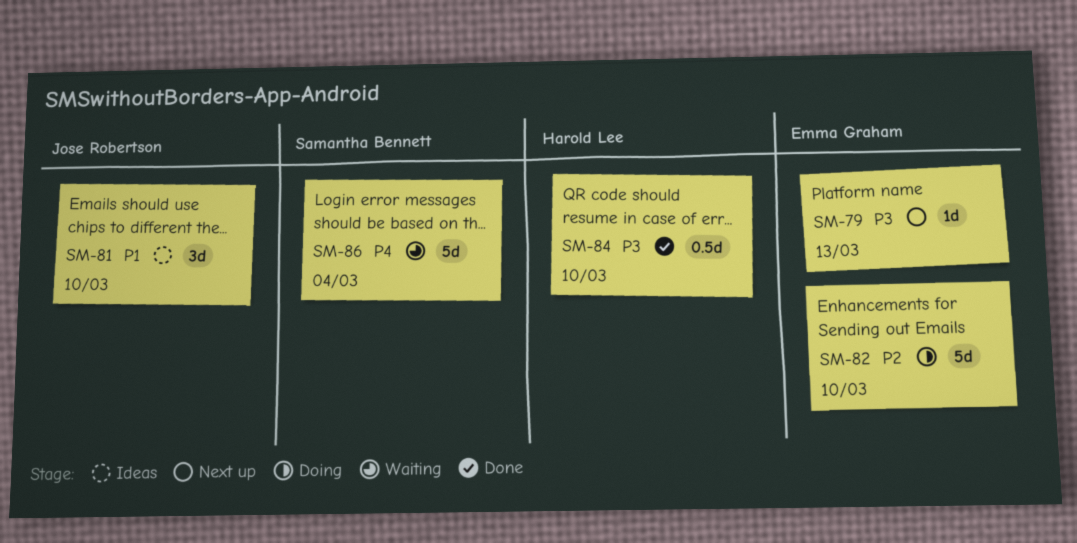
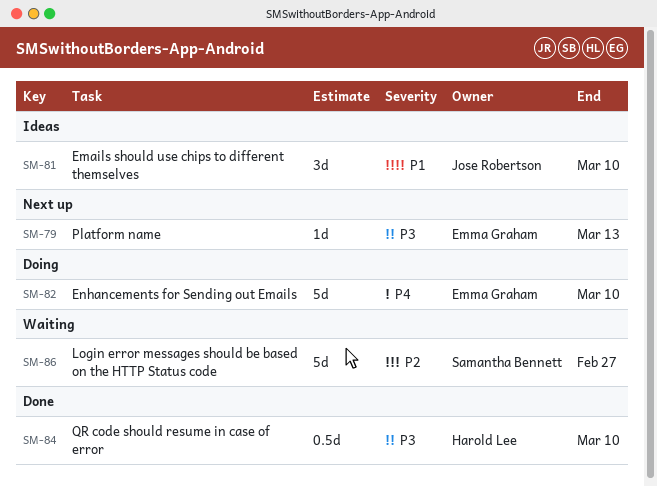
SM-82, priority: P2 -> P4
SM-86, priority: P4 -> P2
SM-86, due: Mar 4 -> Feb 27

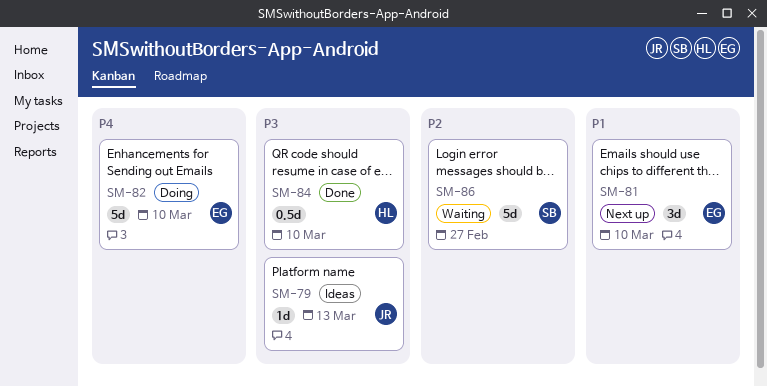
SM-79, status: Next up -> Ideas
SM-79, owner: Emma Graham -> Jose Robertson
SM-81, status: Ideas -> Next up
SM-81, owner: Jose Robertson -> Emma Graham

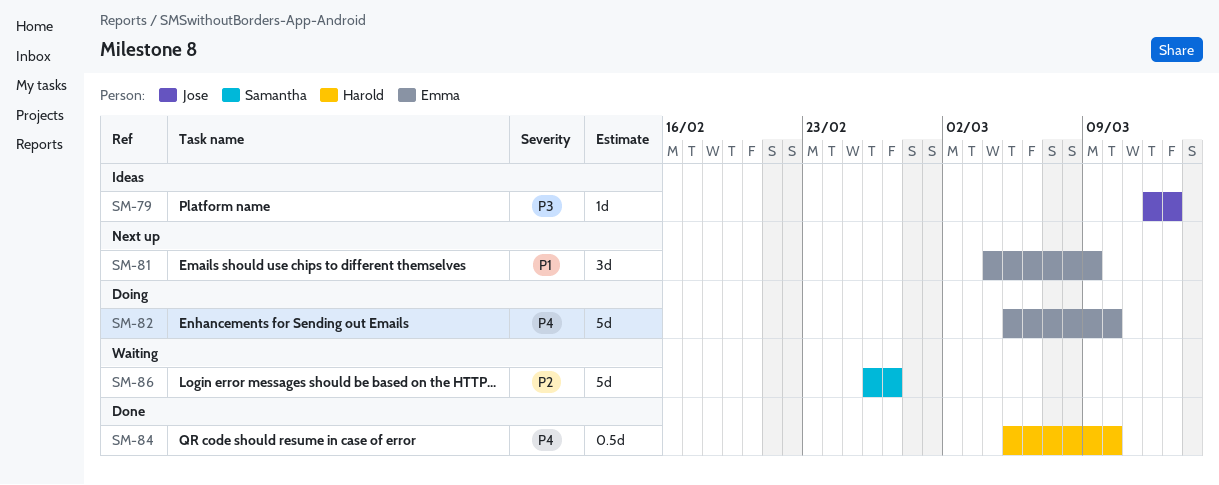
SM-81, due: Mar 10 -> Mar 9
SM-84, priority: P3 -> P4

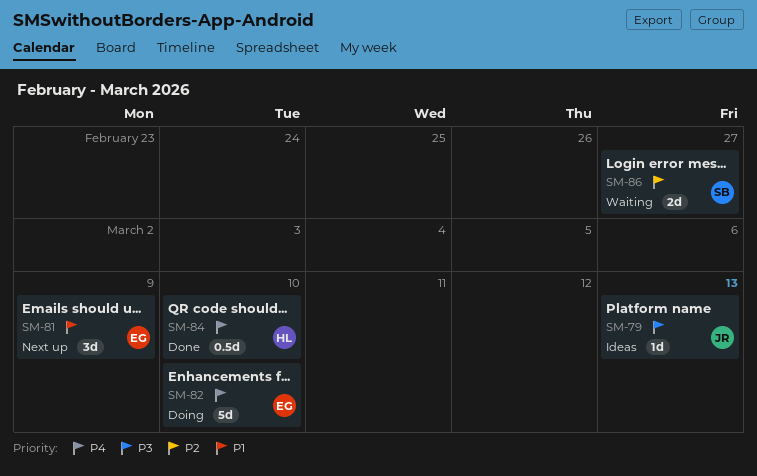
SM-86, estimate: 5d -> 2d

